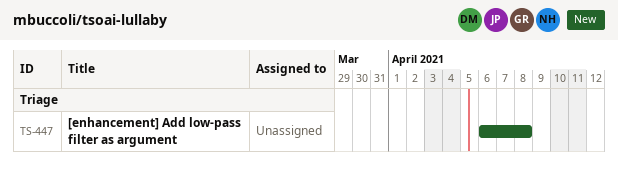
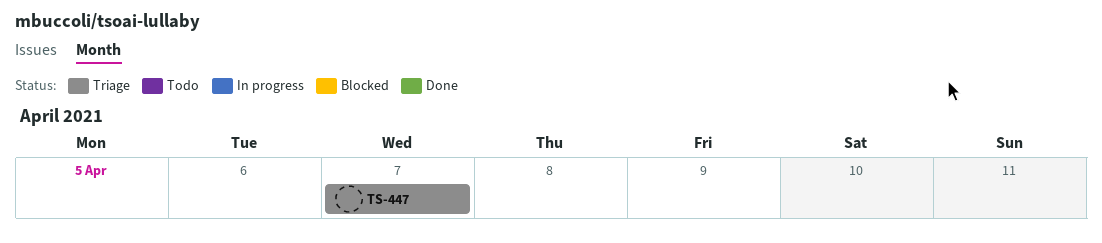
TS-447, start: Apr 6 -> Apr 7
TS-447, due: Apr 8 -> Apr 7

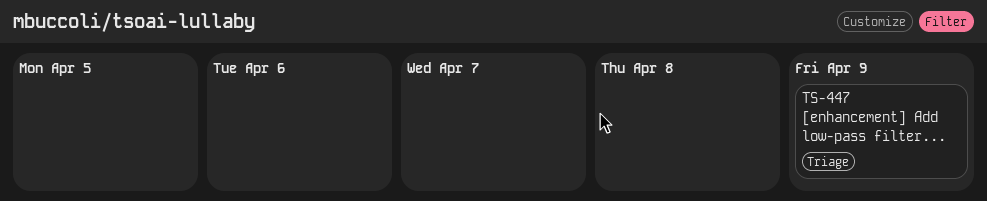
TS-447, due: Apr 7 -> Apr 9

